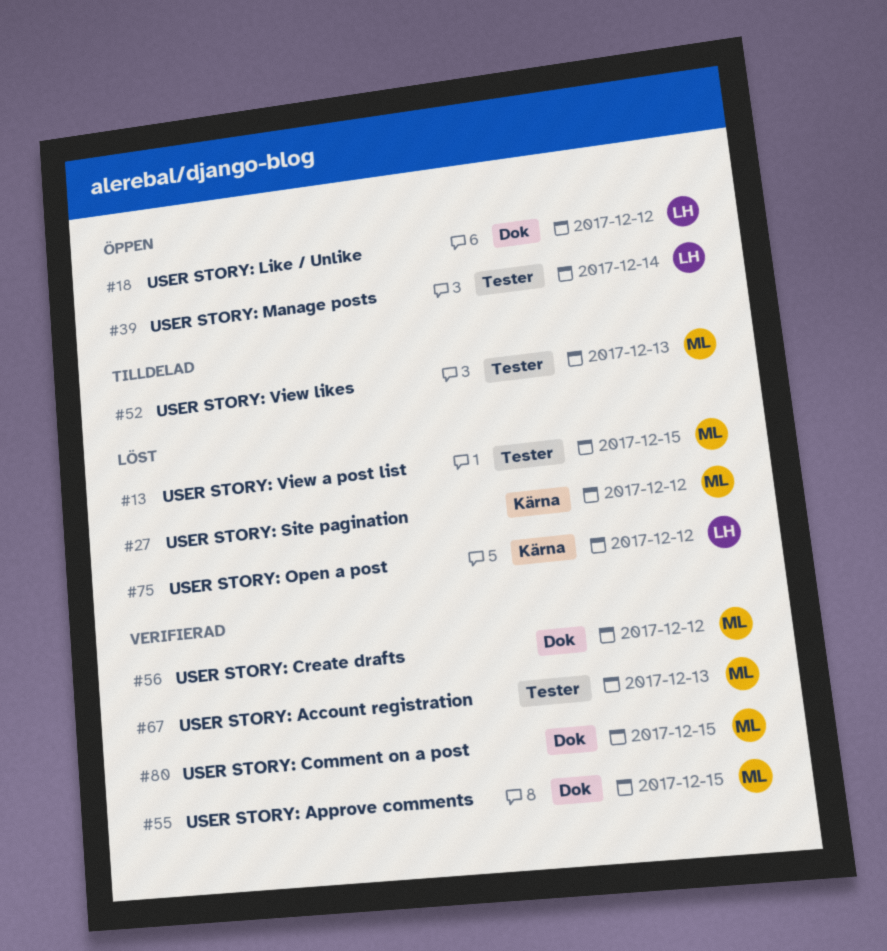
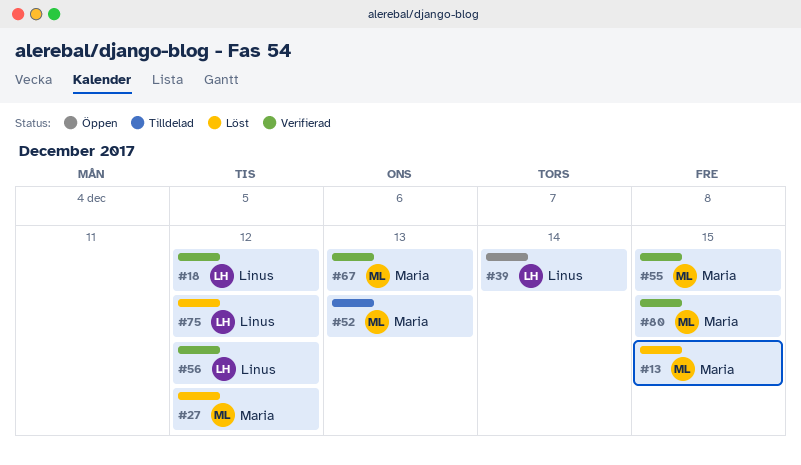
#18, status: Öppen -> Verifierad
#56, owner: Maria -> Linus

